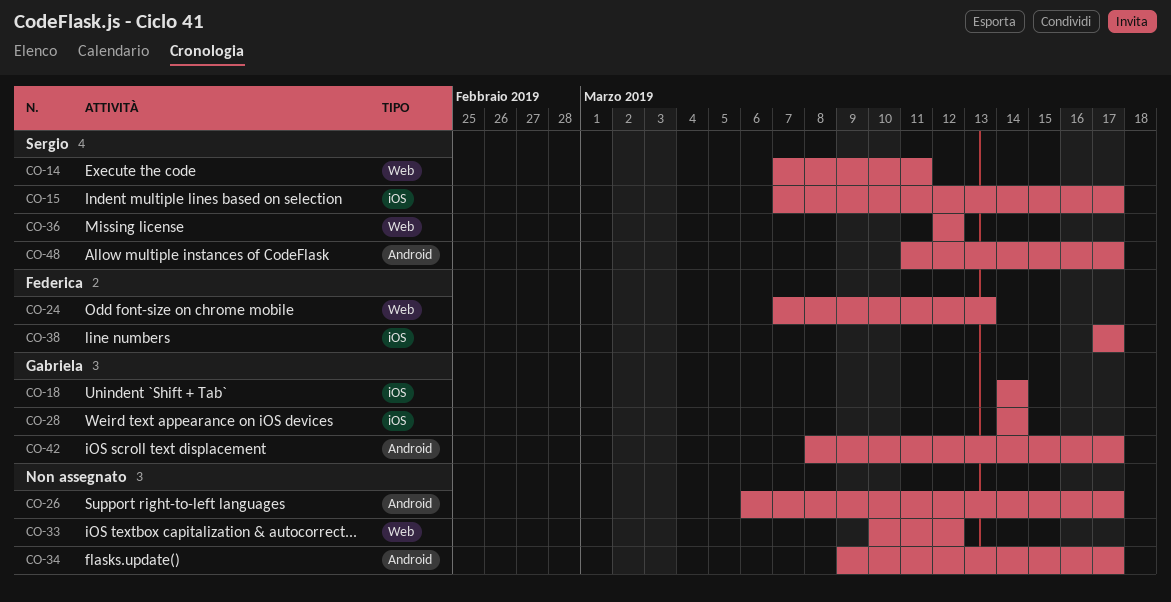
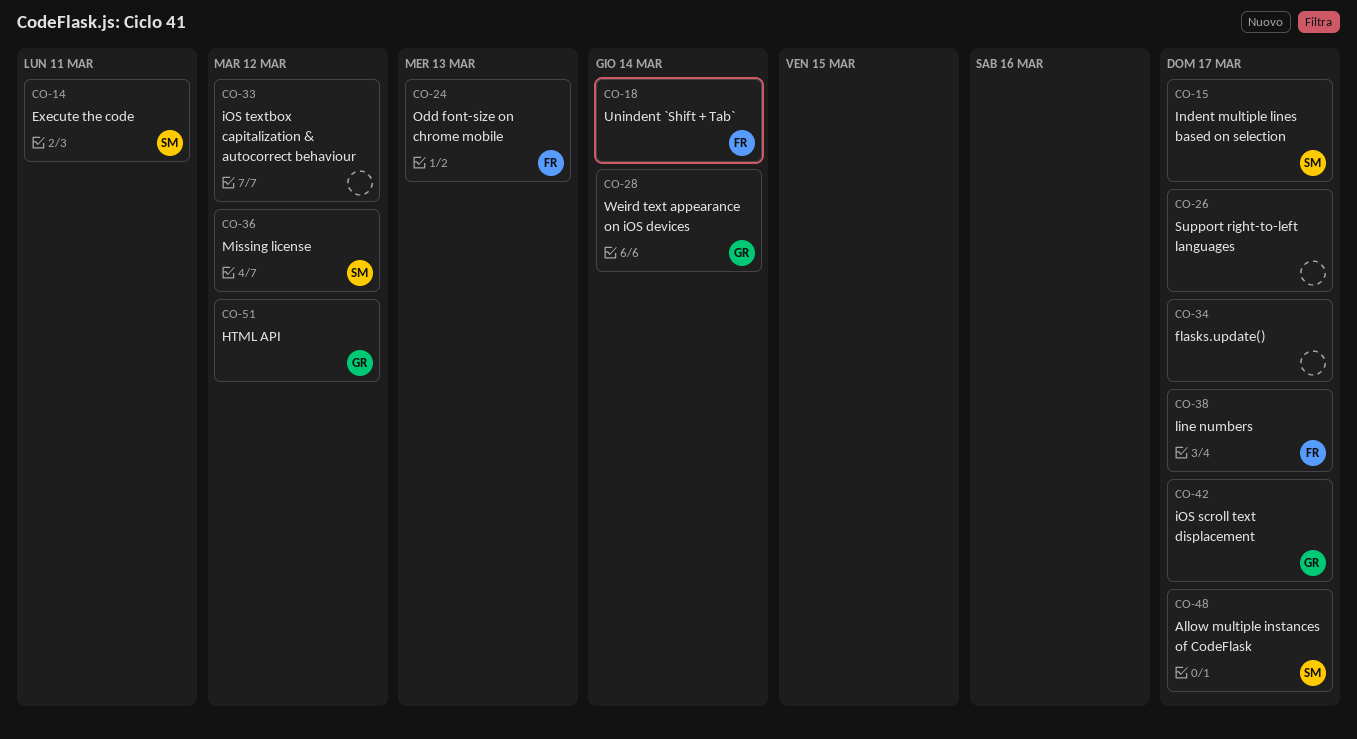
CO-18, owner: Gabriela -> Federica
CO-51: none -> present

